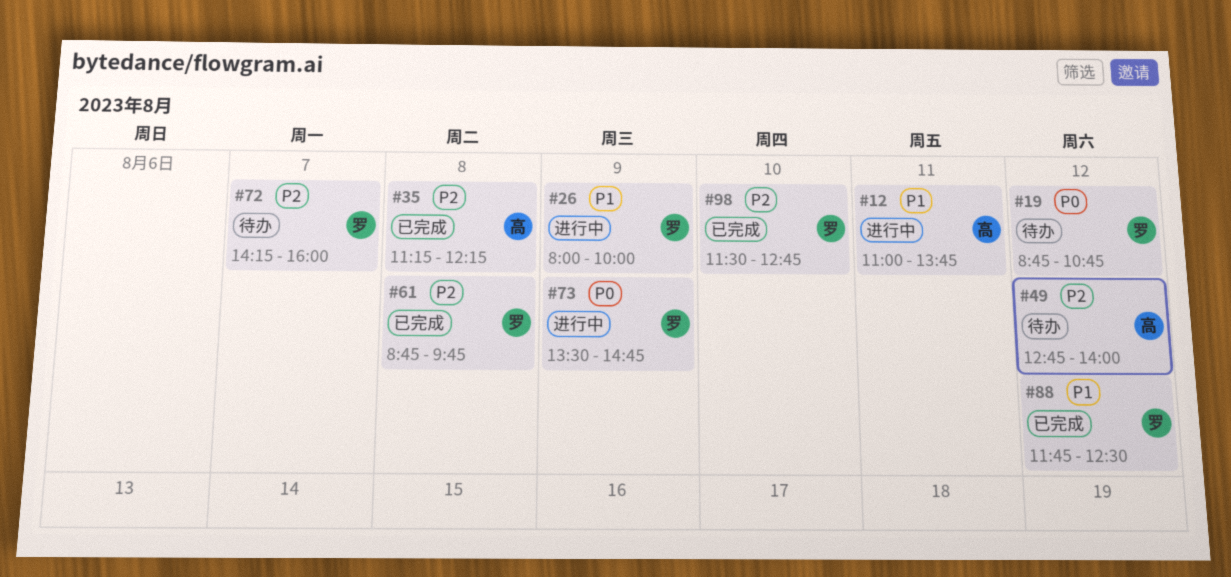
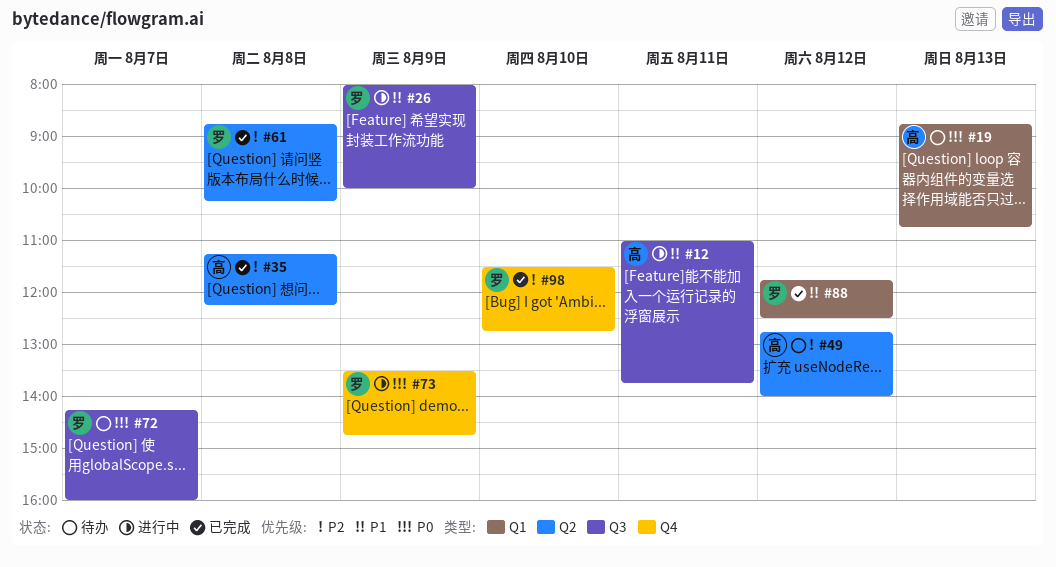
#19, owner: 罗 -> 高
#19, day: Aug 12 -> Aug 13
#61, ends: 09:45 -> 10:15
#72, priority: P2 -> P0

